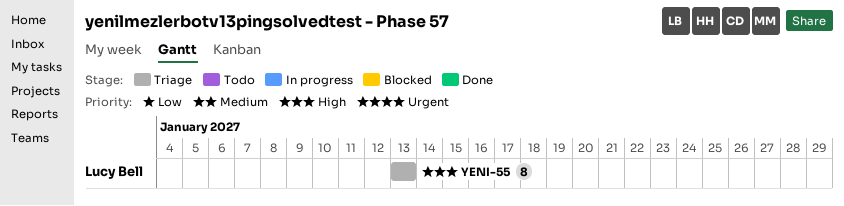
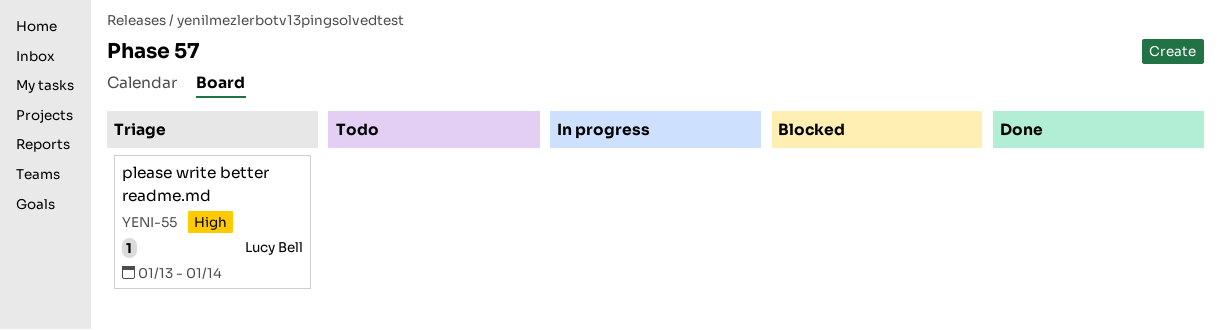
YENI-55, estimate: 8 -> 1
YENI-55, due: Jan 13 -> Jan 14

